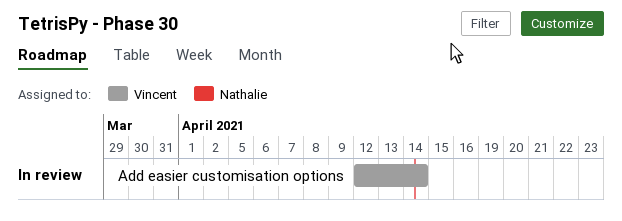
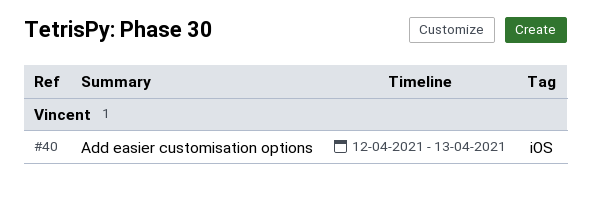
Add easier customisation options, due: Apr 14 -> Apr 13

